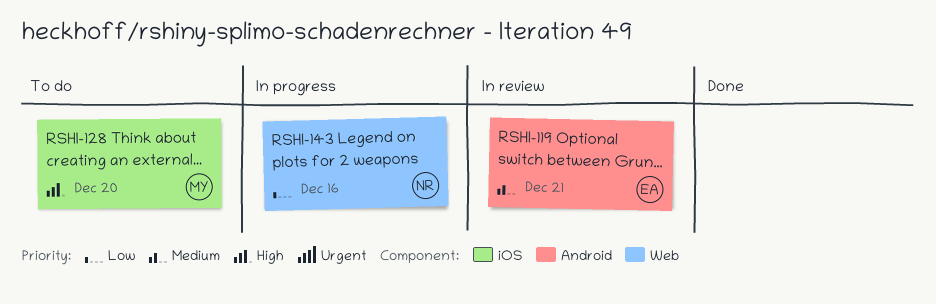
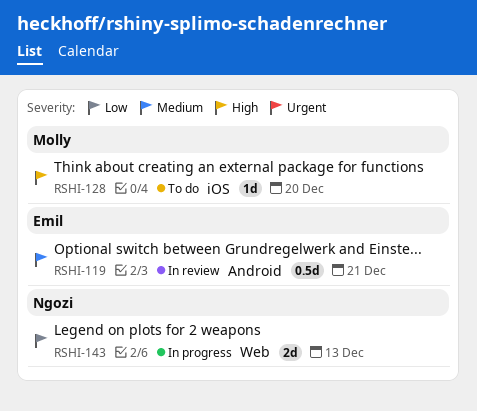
RSHI-143, due: Dec 16 -> Dec 13

